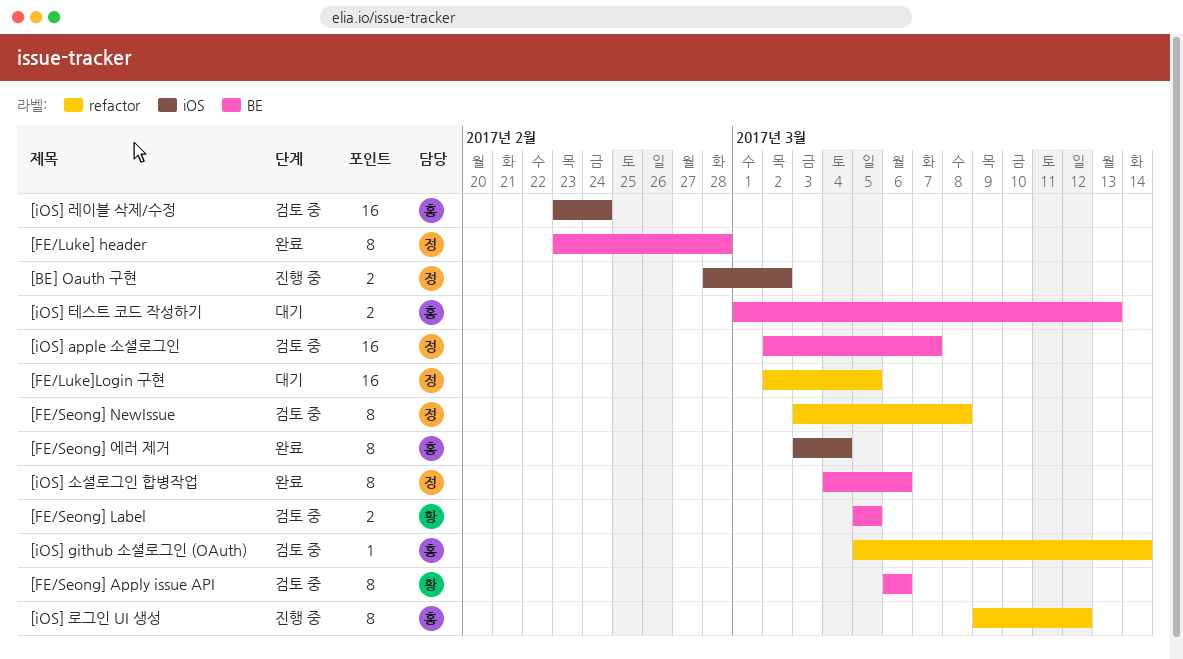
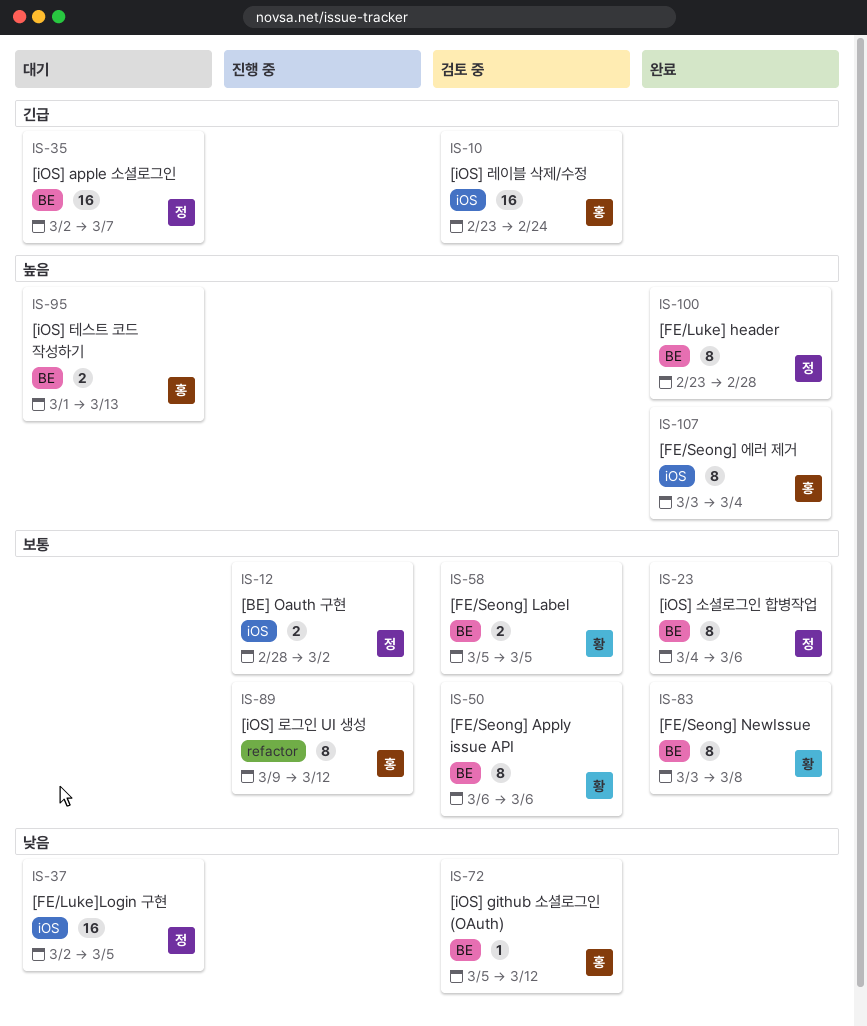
[FE/Luke]Login 구현, label: refactor -> iOS
[FE/Seong] NewIssue, status: 검토 중 -> 완료
[FE/Seong] NewIssue, owner: 정 -> 황
[FE/Seong] NewIssue, label: refactor -> BE
[iOS] apple 소셜로그인, status: 검토 중 -> 대기
[iOS] github 소셜로그인 (OAuth), label: refactor -> BE
[iOS] github 소셜로그인 (OAuth), due: Mar 14 -> Mar 12

